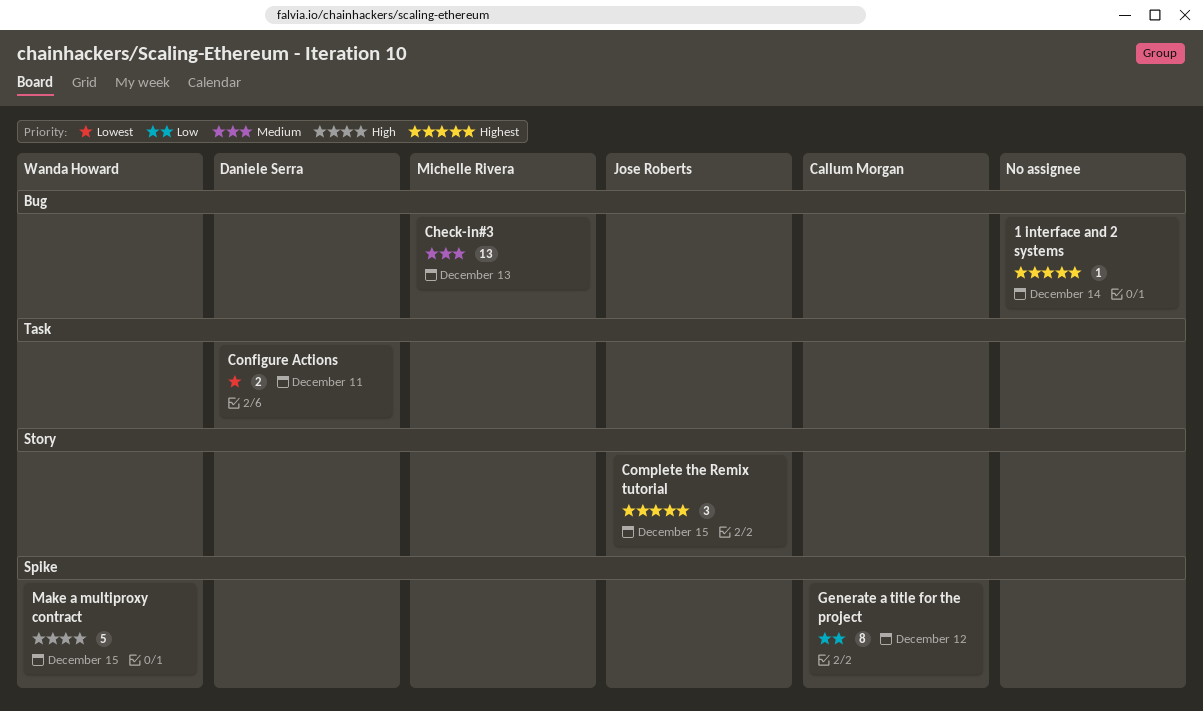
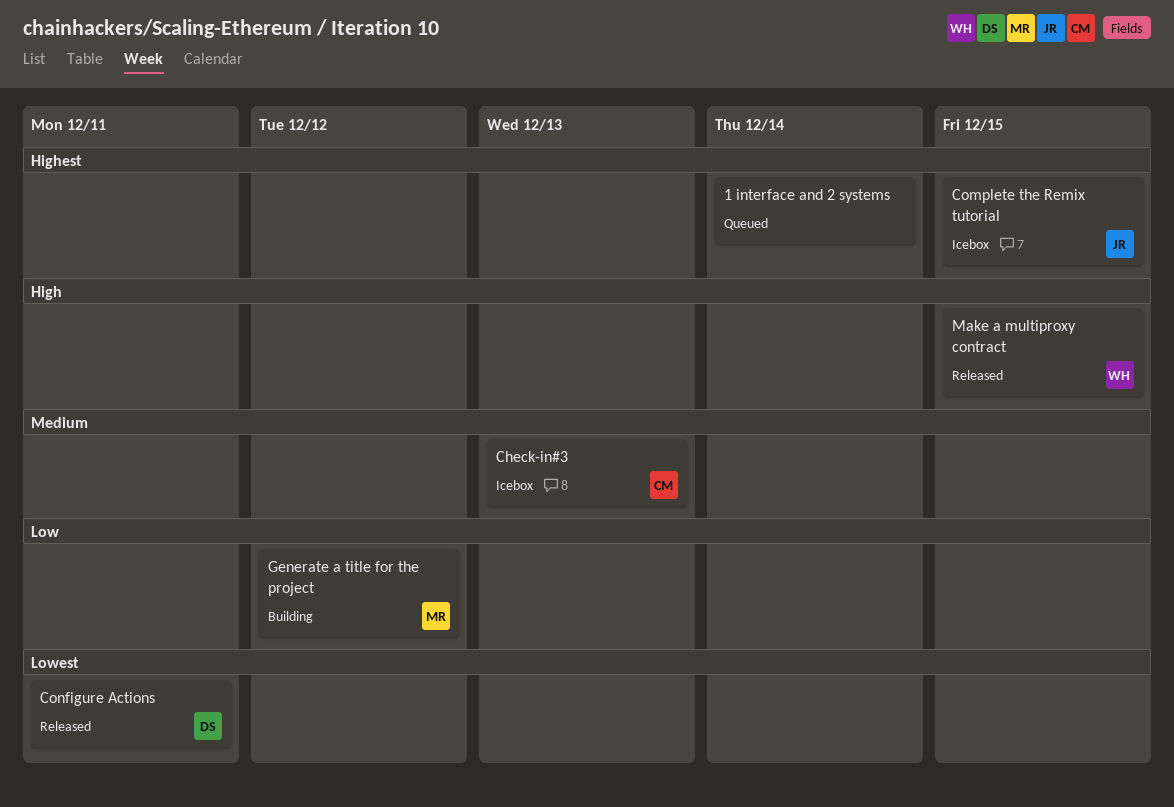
Check-in#3, owner: Michelle Rivera -> Callum Morgan
Generate a title for the project, owner: Callum Morgan -> Michelle Rivera

